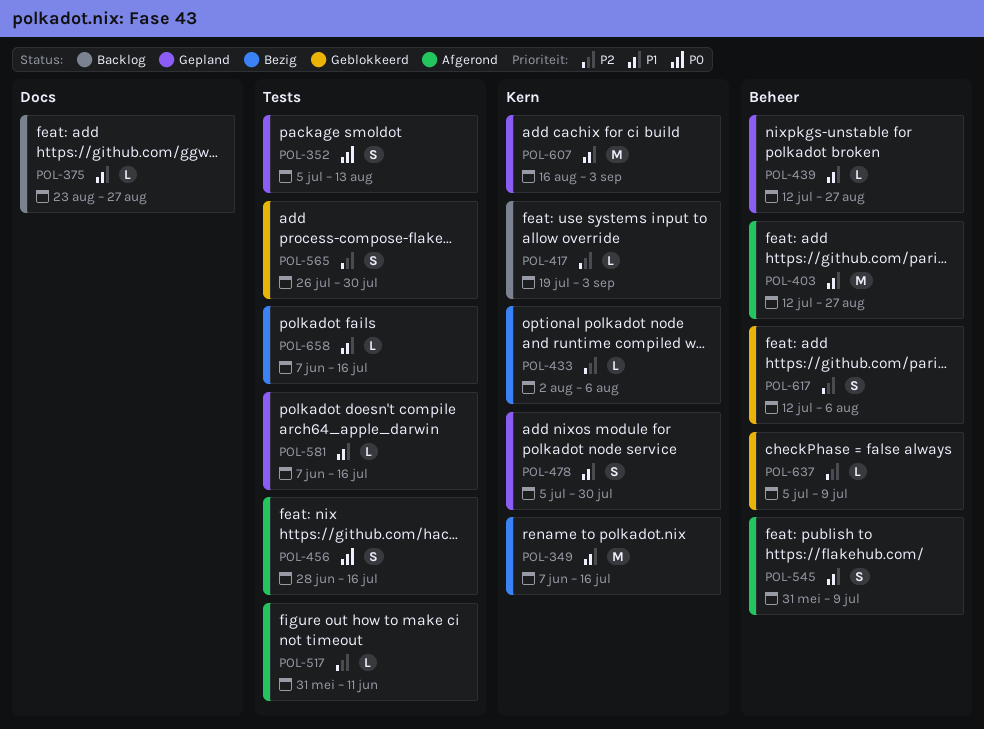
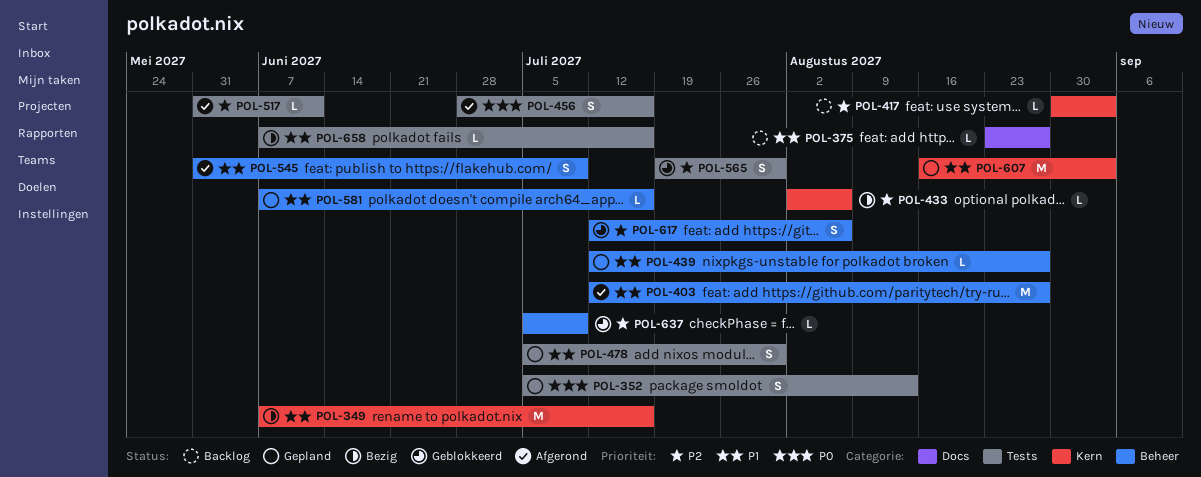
POL-417, start: Jul 19 -> Aug 30
POL-478, label: Kern -> Tests
POL-565, start: Jul 26 -> Jul 19
POL-581, label: Tests -> Beheer

